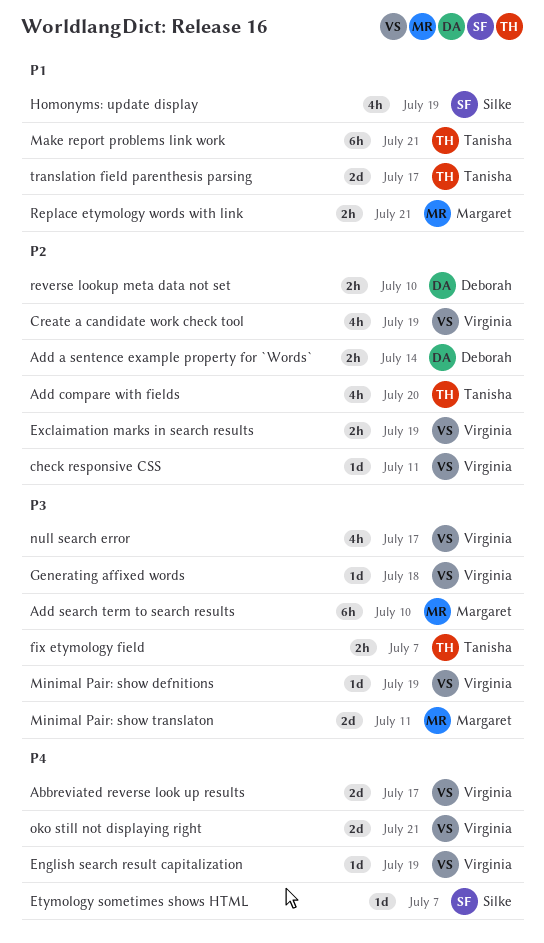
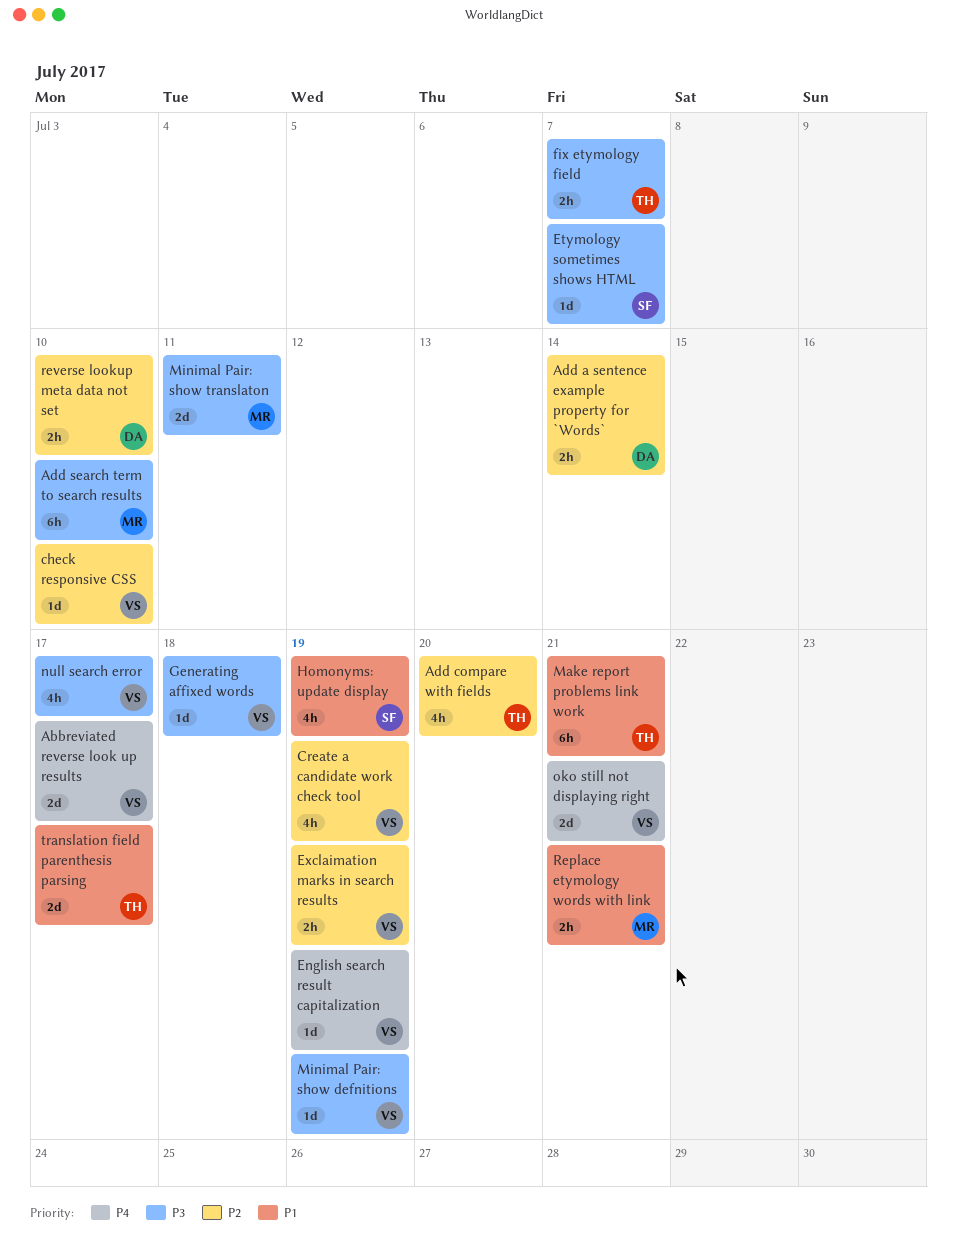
check responsive CSS, due: Jul 11 -> Jul 10
Etymology sometimes shows HTML, priority: P4 -> P3

